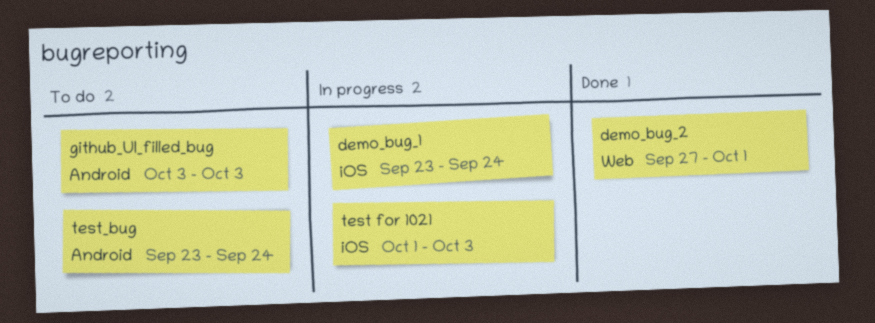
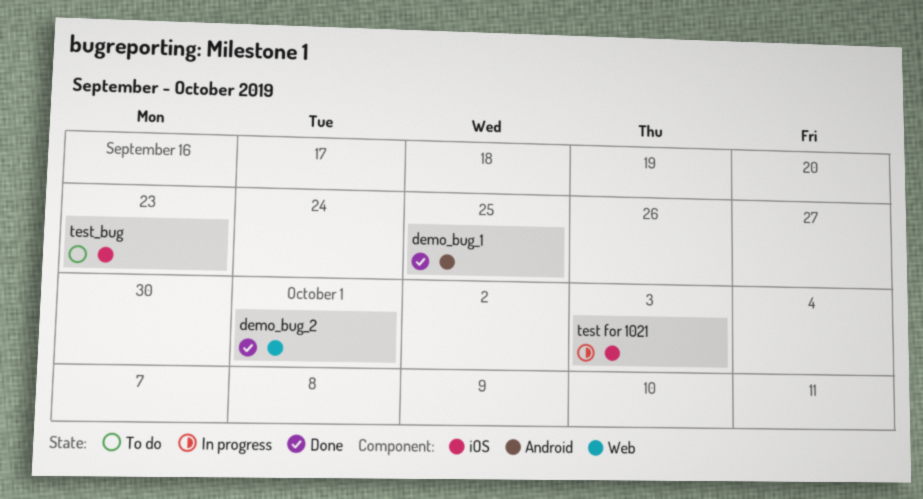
demo_bug_1, status: In progress -> Done
demo_bug_1, label: iOS -> Android
demo_bug_1, due: Sep 24 -> Sep 25
github_UI_filled_bug: present -> none
test_bug, label: Android -> iOS
test_bug, due: Sep 24 -> Sep 23

